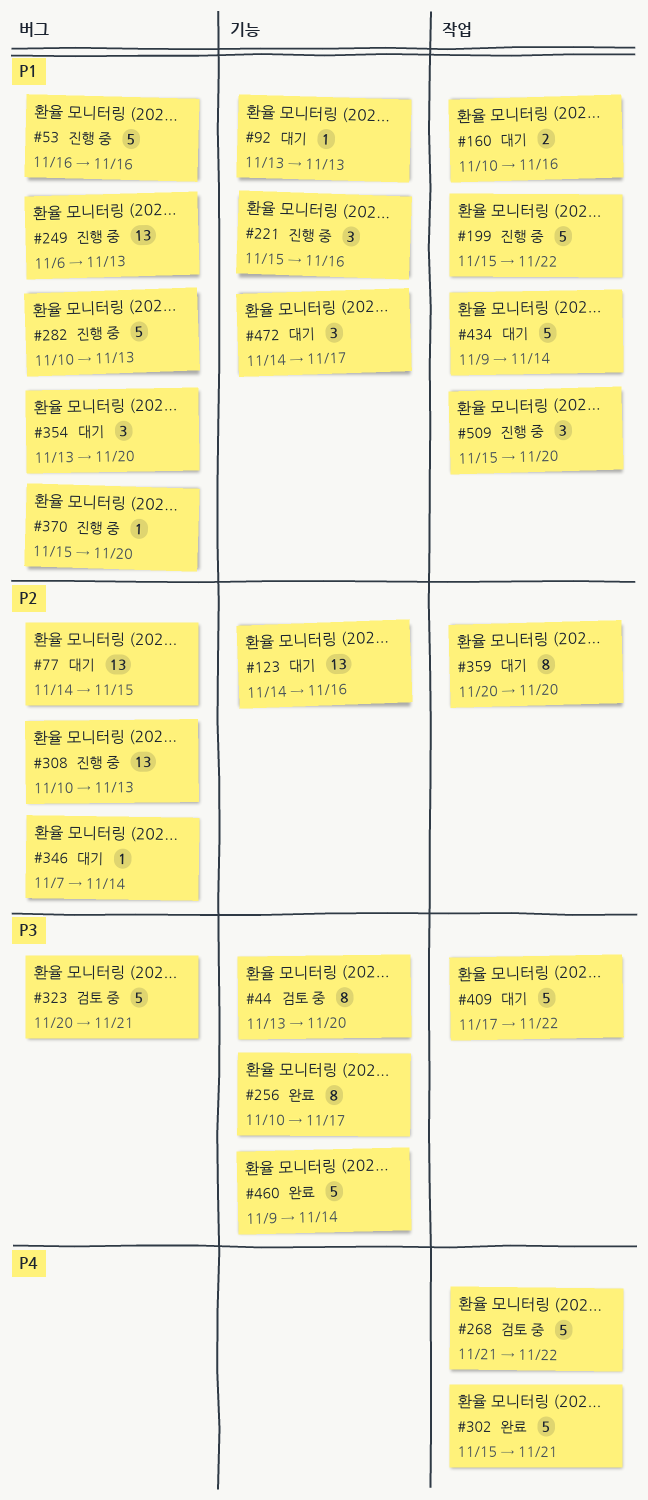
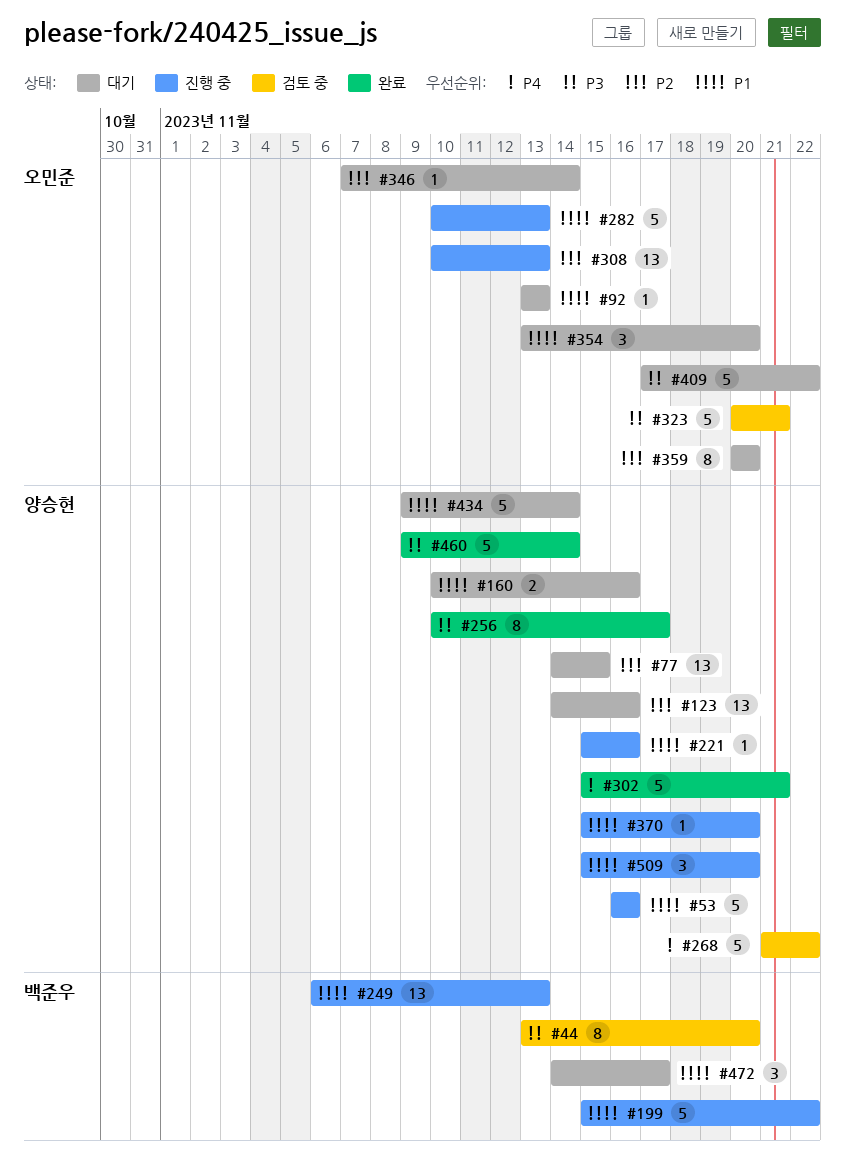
#221, estimate: 3 -> 1

